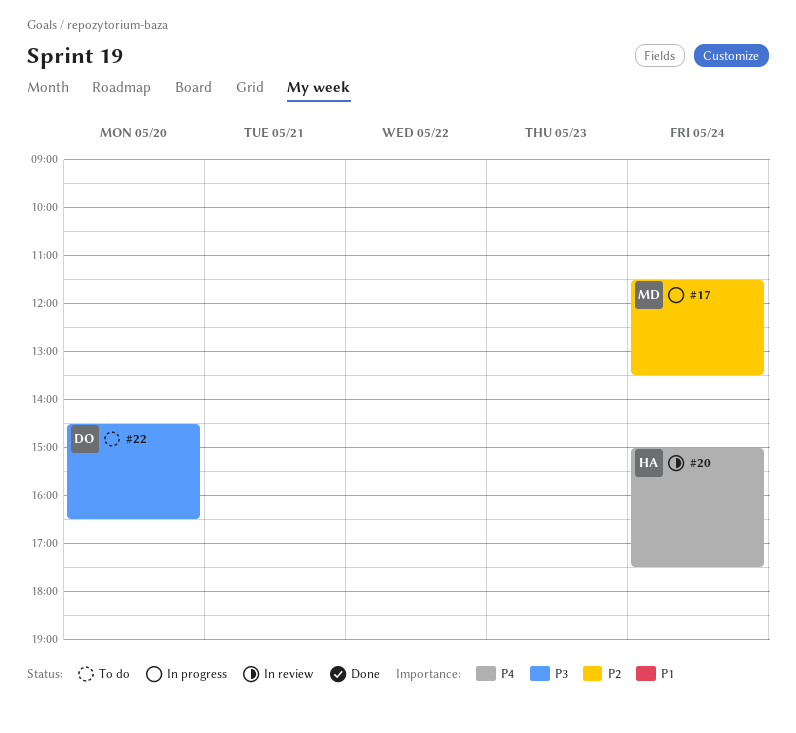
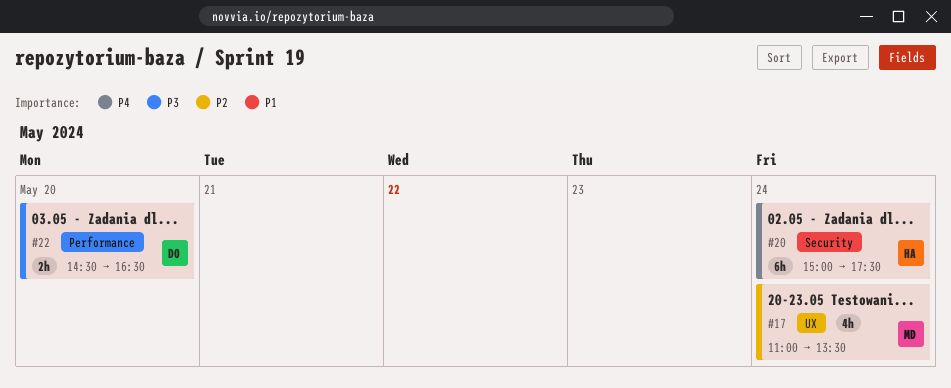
#17, begins: 11:30 -> 11:00

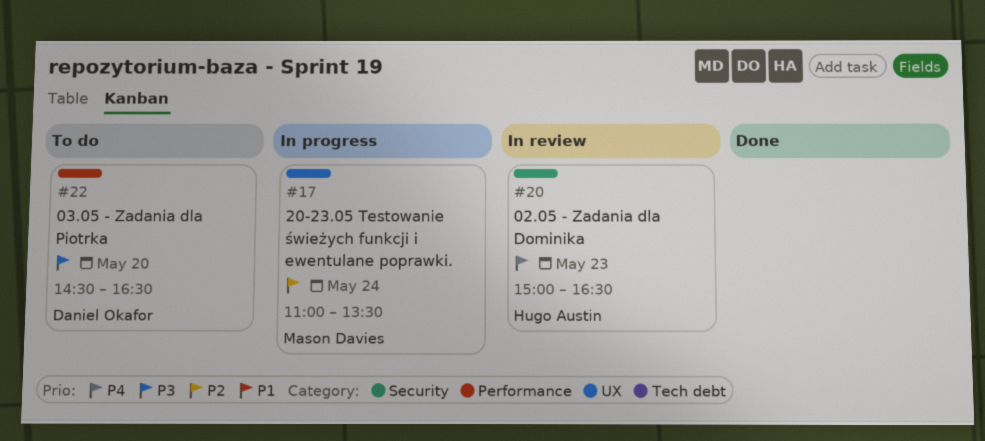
#20, day: May 24 -> May 23
#20, ends: 17:30 -> 16:30

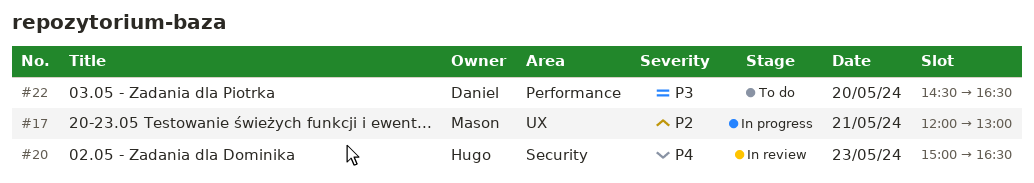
#17, day: May 24 -> May 21
#17, begins: 11:00 -> 12:00
#17, ends: 13:30 -> 13:00

